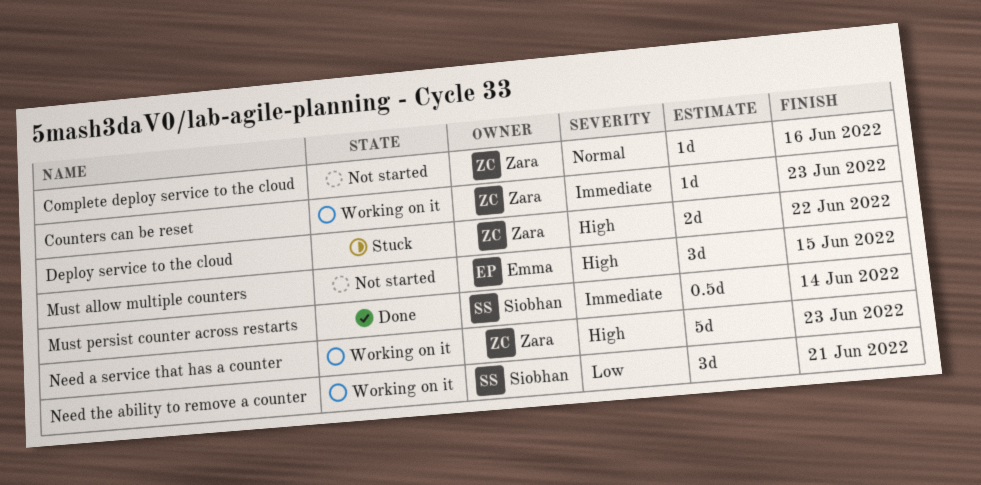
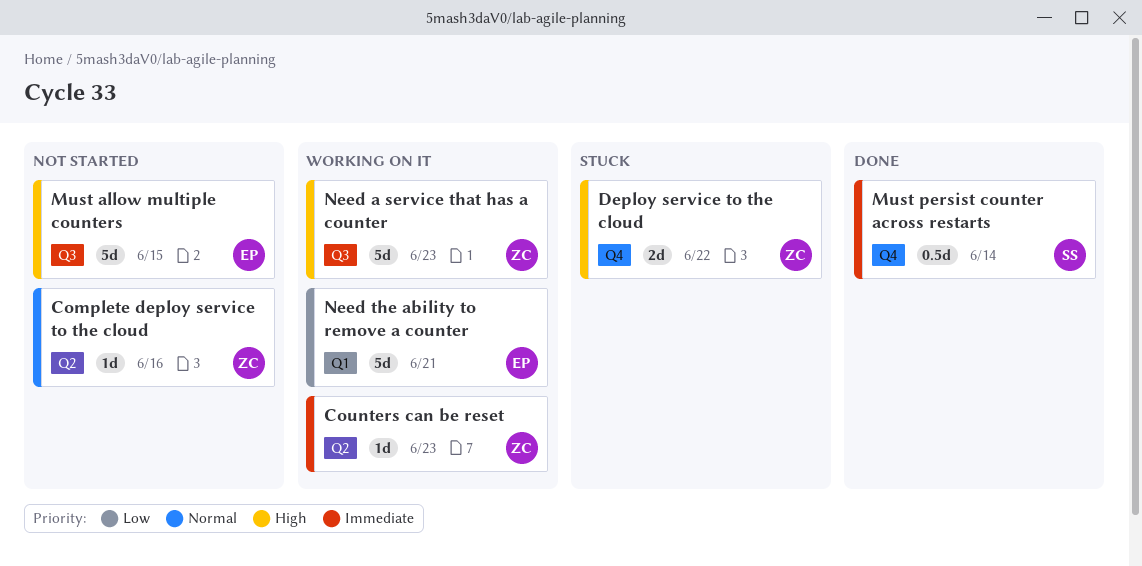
Must allow multiple counters, estimate: 3d -> 5d
Need the ability to remove a counter, owner: Siobhan -> Emma
Need the ability to remove a counter, estimate: 3d -> 5d

